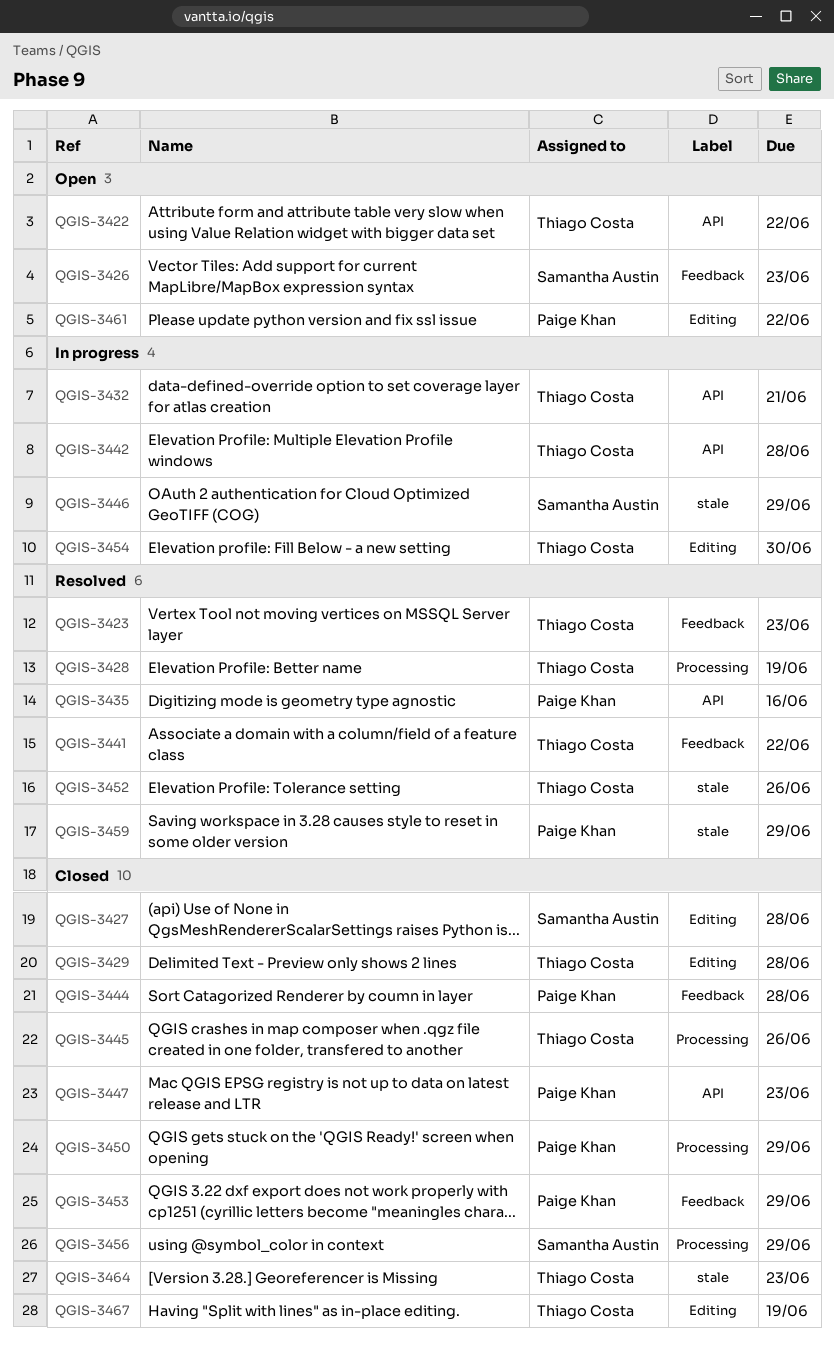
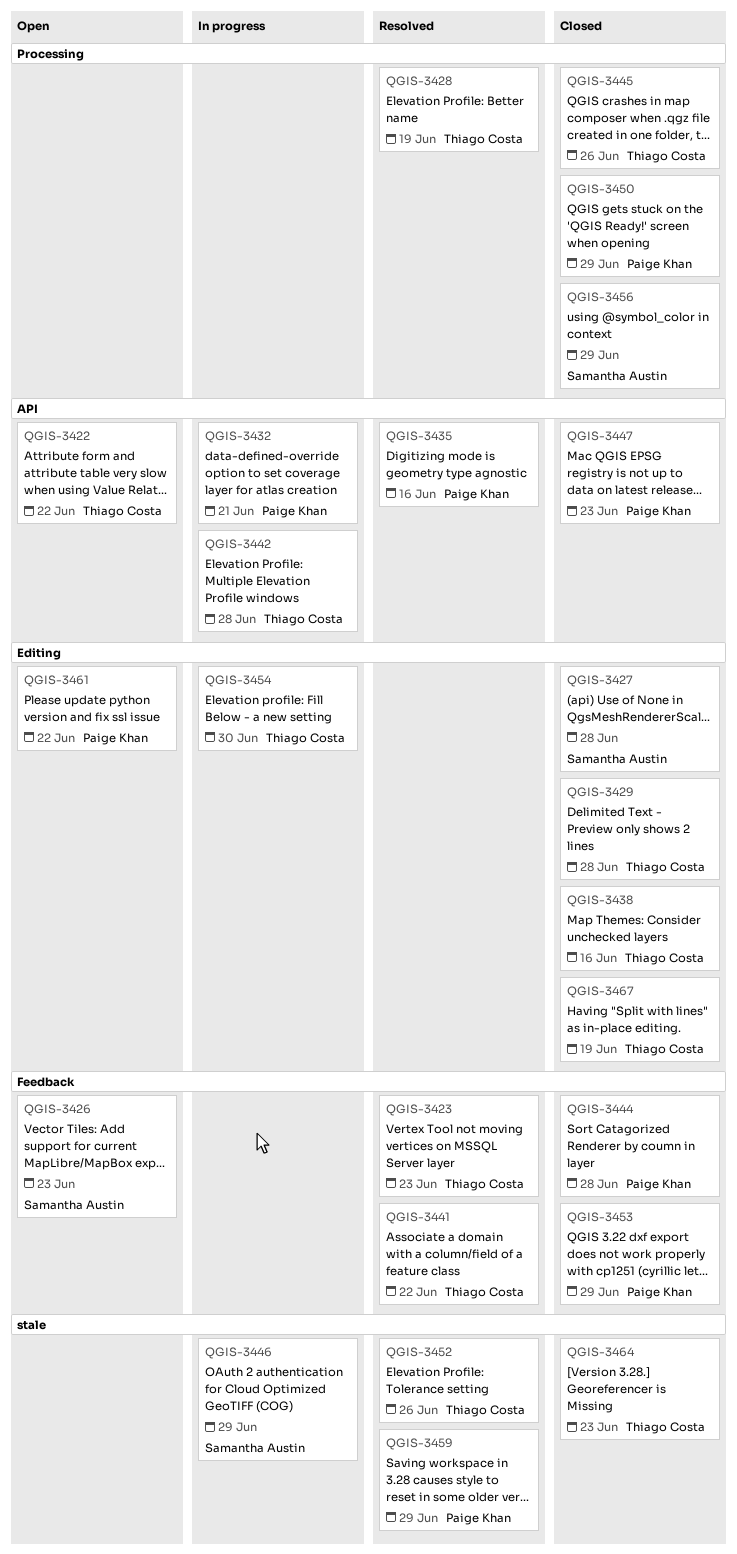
QGIS-3432, owner: Thiago Costa -> Paige Khan
QGIS-3438: none -> present

